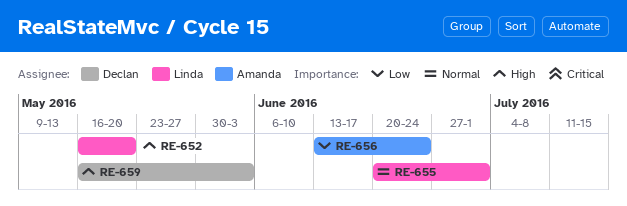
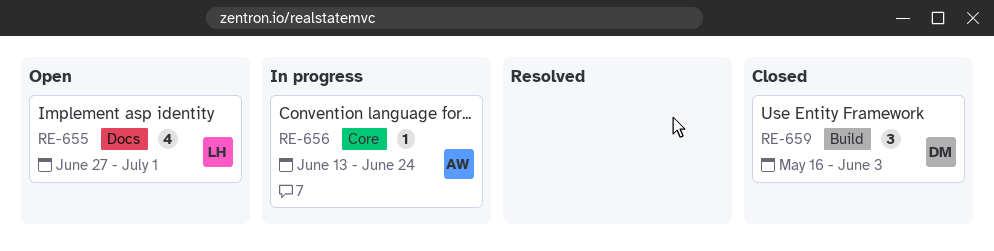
RE-652: present -> none
RE-655, start: Jun 20 -> Jun 27

